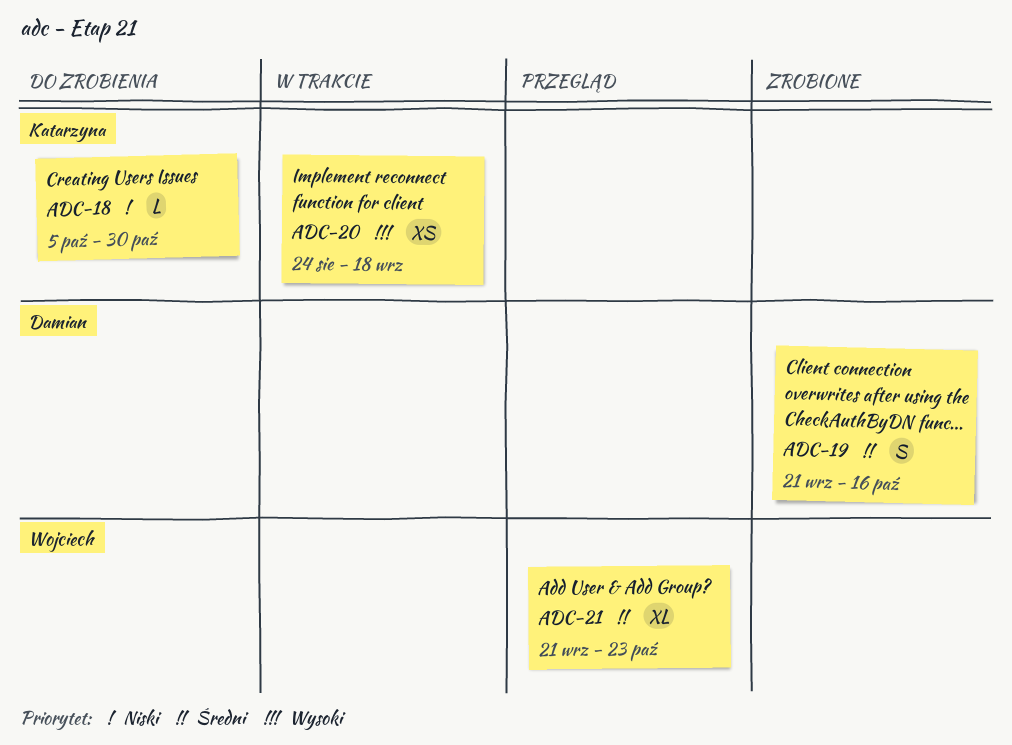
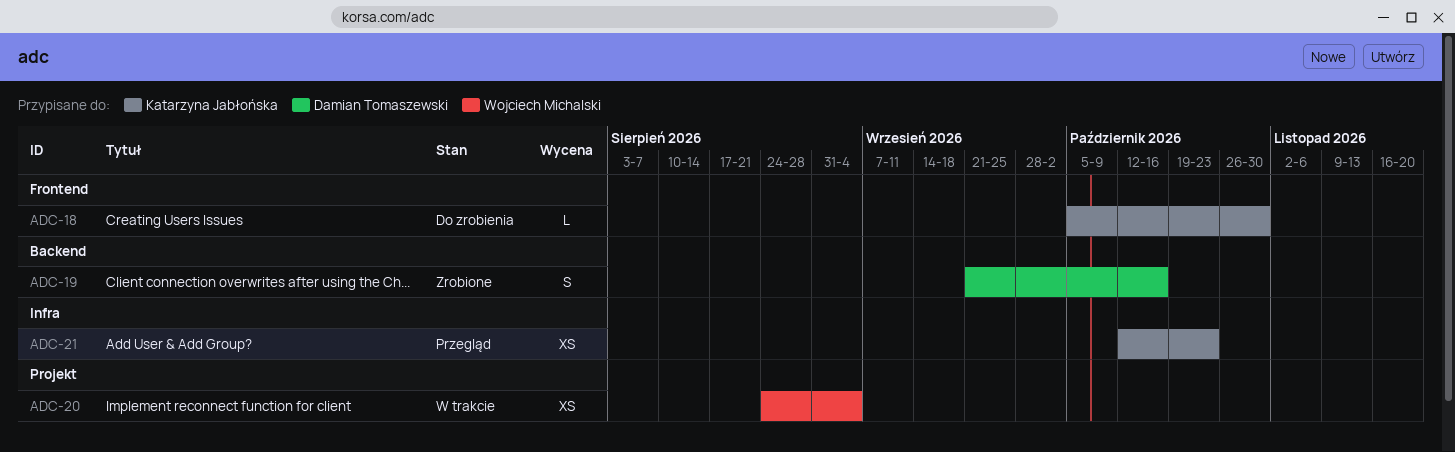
ADC-20, owner: Katarzyna Jabłońska -> Wojciech Michalski
ADC-20, due: Sep 18 -> Sep 4
ADC-21, owner: Wojciech Michalski -> Katarzyna Jabłońska
ADC-21, estimate: XL -> XS
ADC-21, start: Sep 21 -> Oct 12

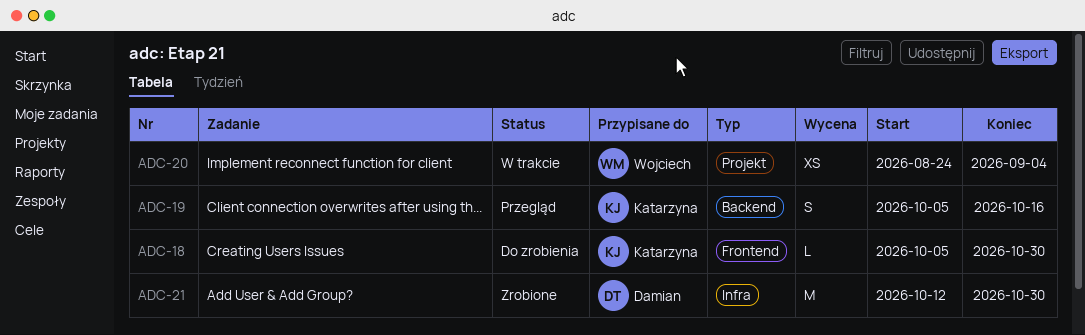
ADC-19, status: Zrobione -> Przegląd
ADC-19, owner: Damian Tomaszewski -> Katarzyna Jabłońska
ADC-19, start: Sep 21 -> Oct 5
ADC-21, status: Przegląd -> Zrobione
ADC-21, owner: Katarzyna Jabłońska -> Damian Tomaszewski
ADC-21, estimate: XS -> M
ADC-21, due: Oct 23 -> Oct 30

